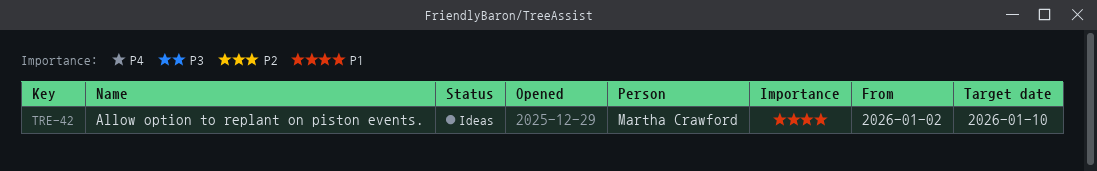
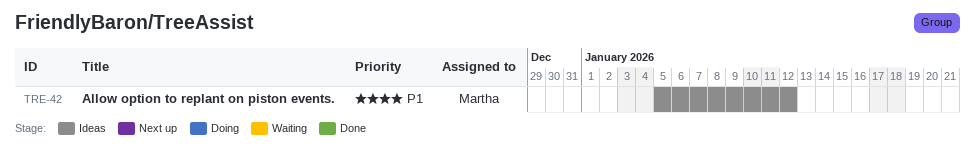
TRE-42, start: Jan 2 -> Jan 5
TRE-42, due: Jan 10 -> Jan 12

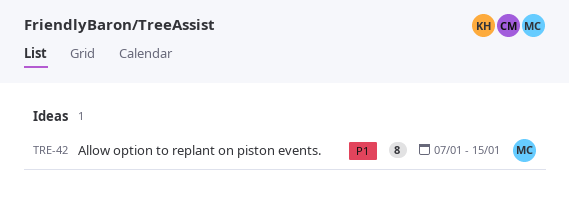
TRE-42, start: Jan 5 -> Jan 7
TRE-42, due: Jan 12 -> Jan 15

